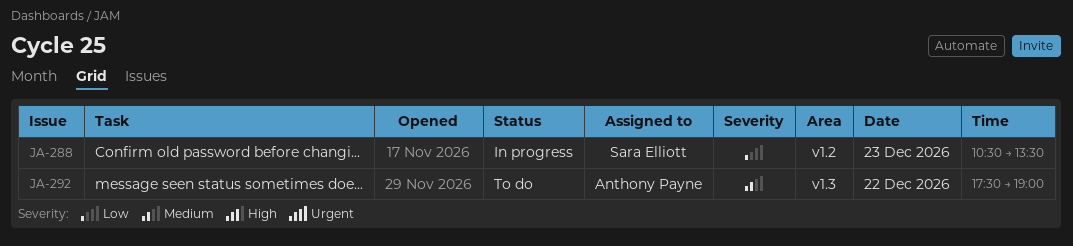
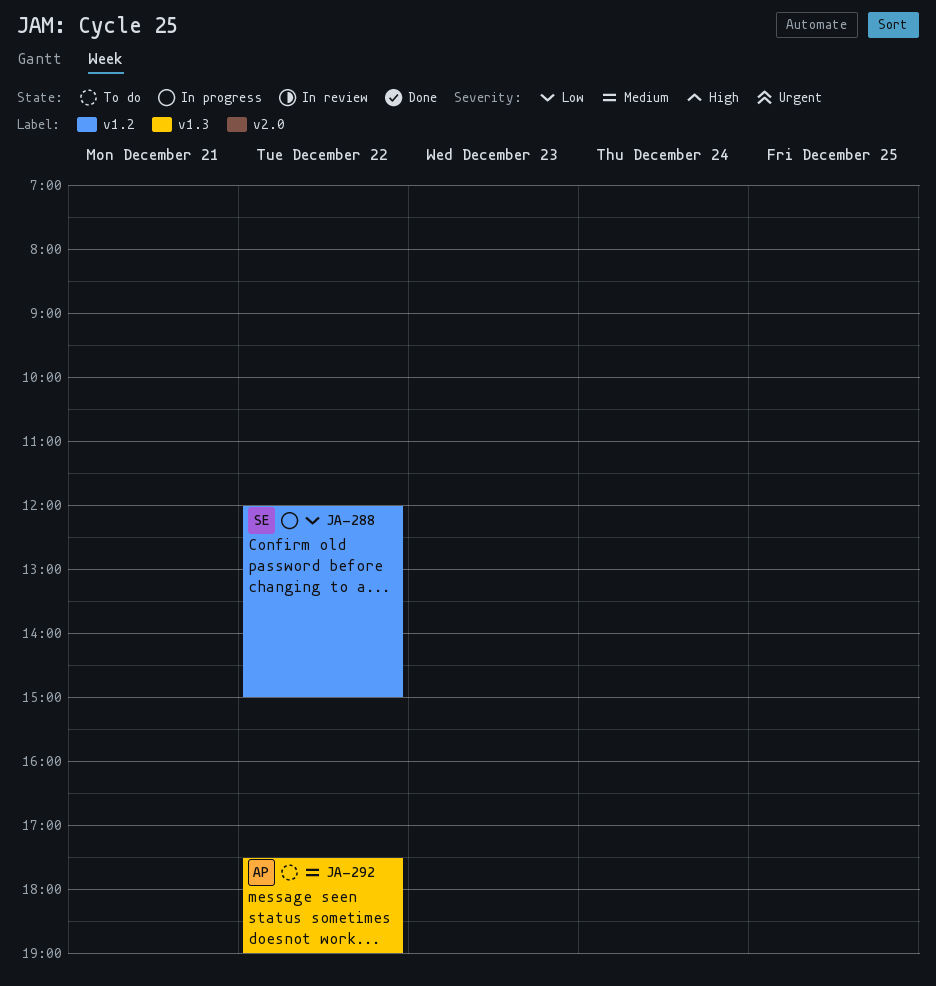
JA-288, day: Dec 23 -> Dec 22
JA-288, begins: 10:30 -> 12:00
JA-288, ends: 13:30 -> 15:00

